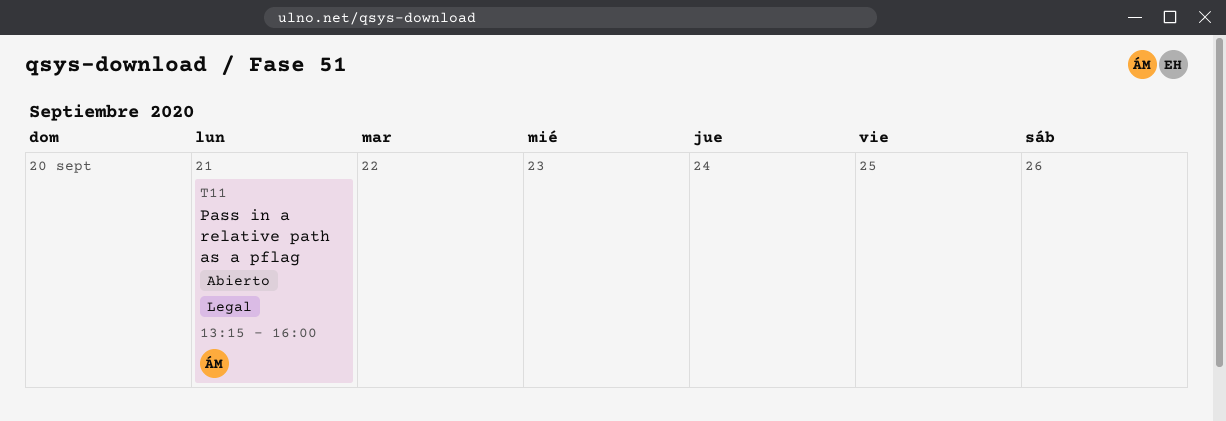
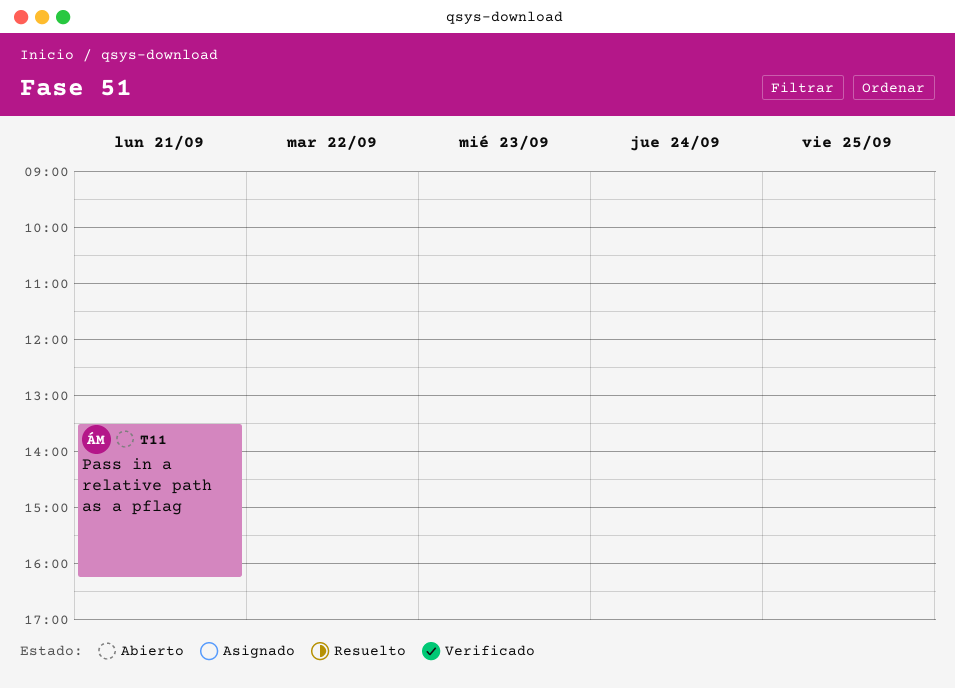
T11, begins: 13:15 -> 13:30
T11, ends: 16:00 -> 16:15

